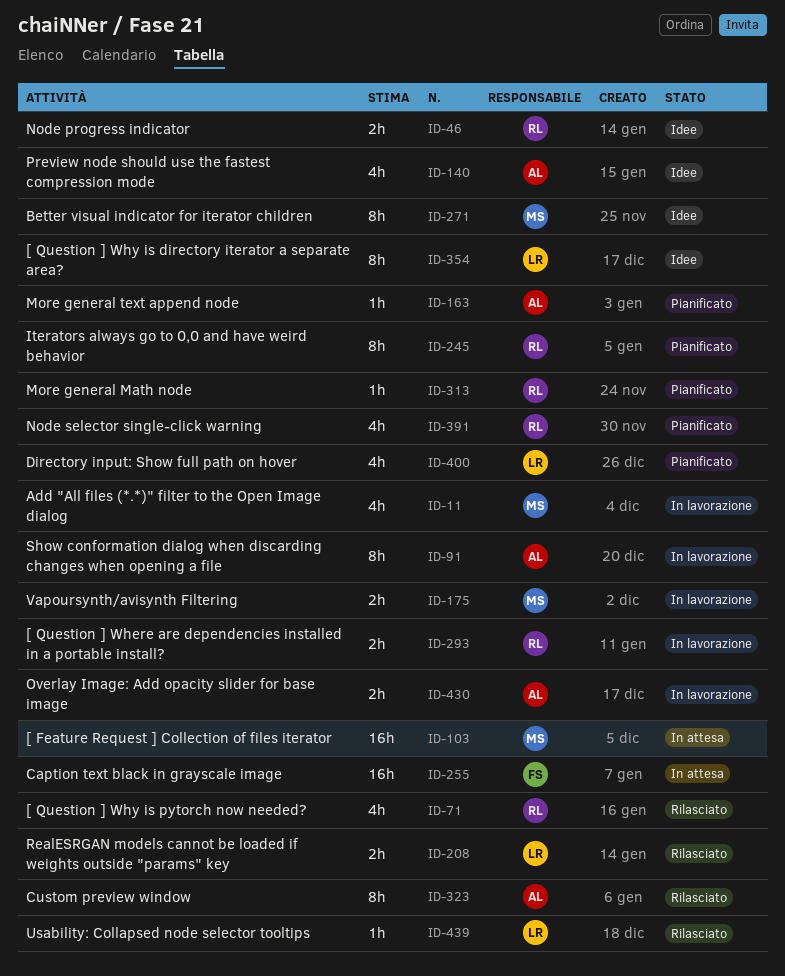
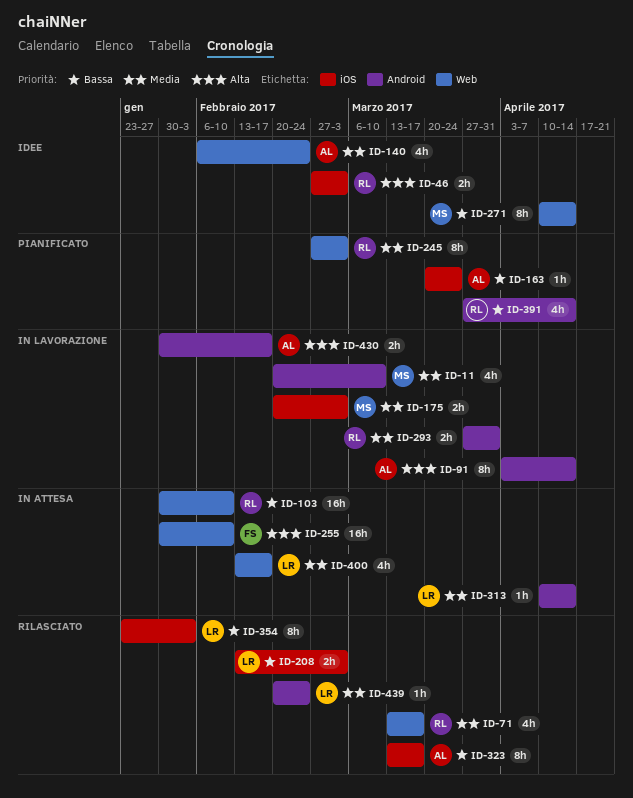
ID-103, owner: MS -> RL
ID-313, status: Pianificato -> In attesa
ID-313, owner: RL -> LR
ID-354, status: Idee -> Rilasciato
ID-400, status: Pianificato -> In attesa

